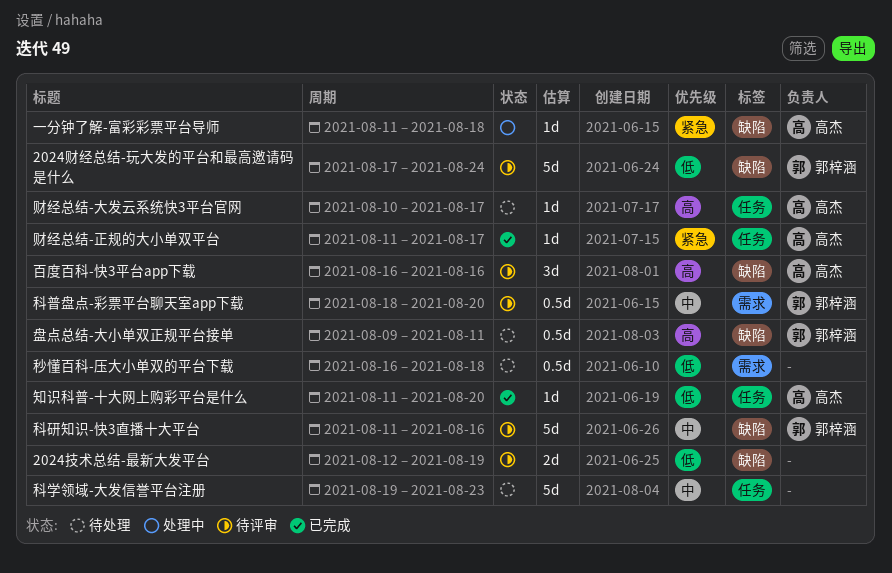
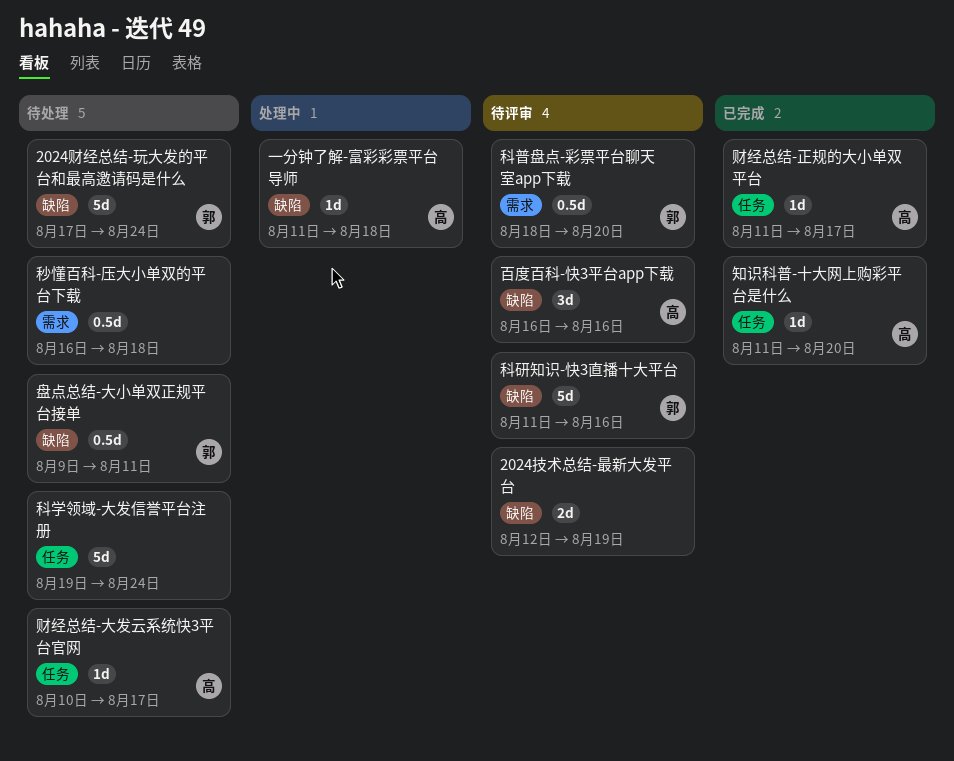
2024财经总结-玩大发的平台和最高邀请码是什么, status: 待评审 -> 待处理
科学领域-大发信誉平台注册, due: Aug 23 -> Aug 24

